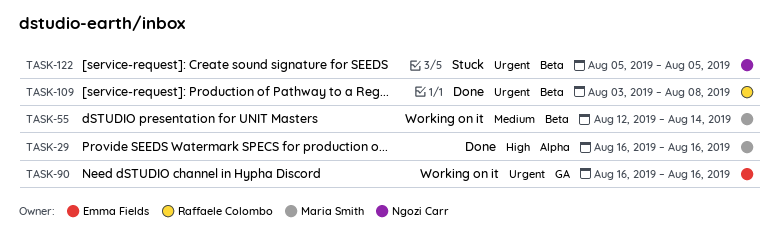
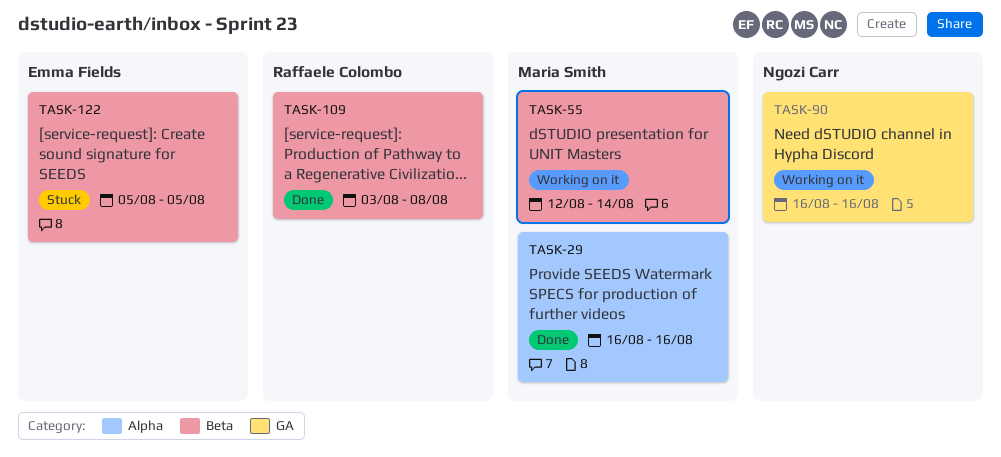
TASK-90, owner: Emma Fields -> Ngozi Carr
TASK-122, owner: Ngozi Carr -> Emma Fields

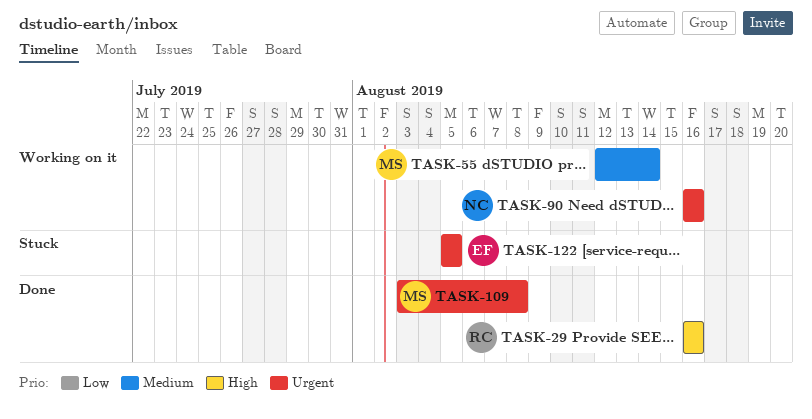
TASK-29, owner: Maria Smith -> Raffaele Colombo
TASK-109, owner: Raffaele Colombo -> Maria Smith

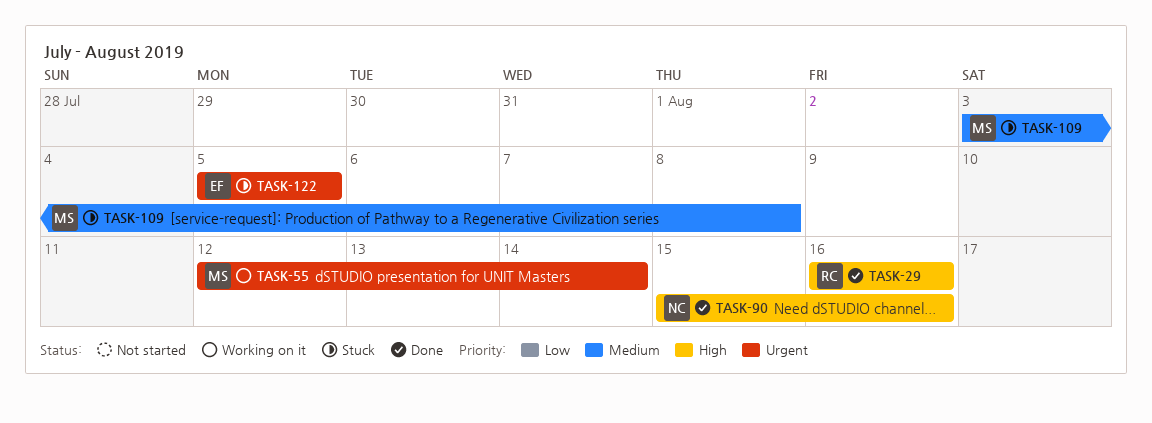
TASK-55, priority: Medium -> Urgent
TASK-90, status: Working on it -> Done
TASK-90, priority: Urgent -> High
TASK-90, start: Aug 16 -> Aug 15
TASK-109, status: Done -> Stuck
TASK-109, priority: Urgent -> Medium

